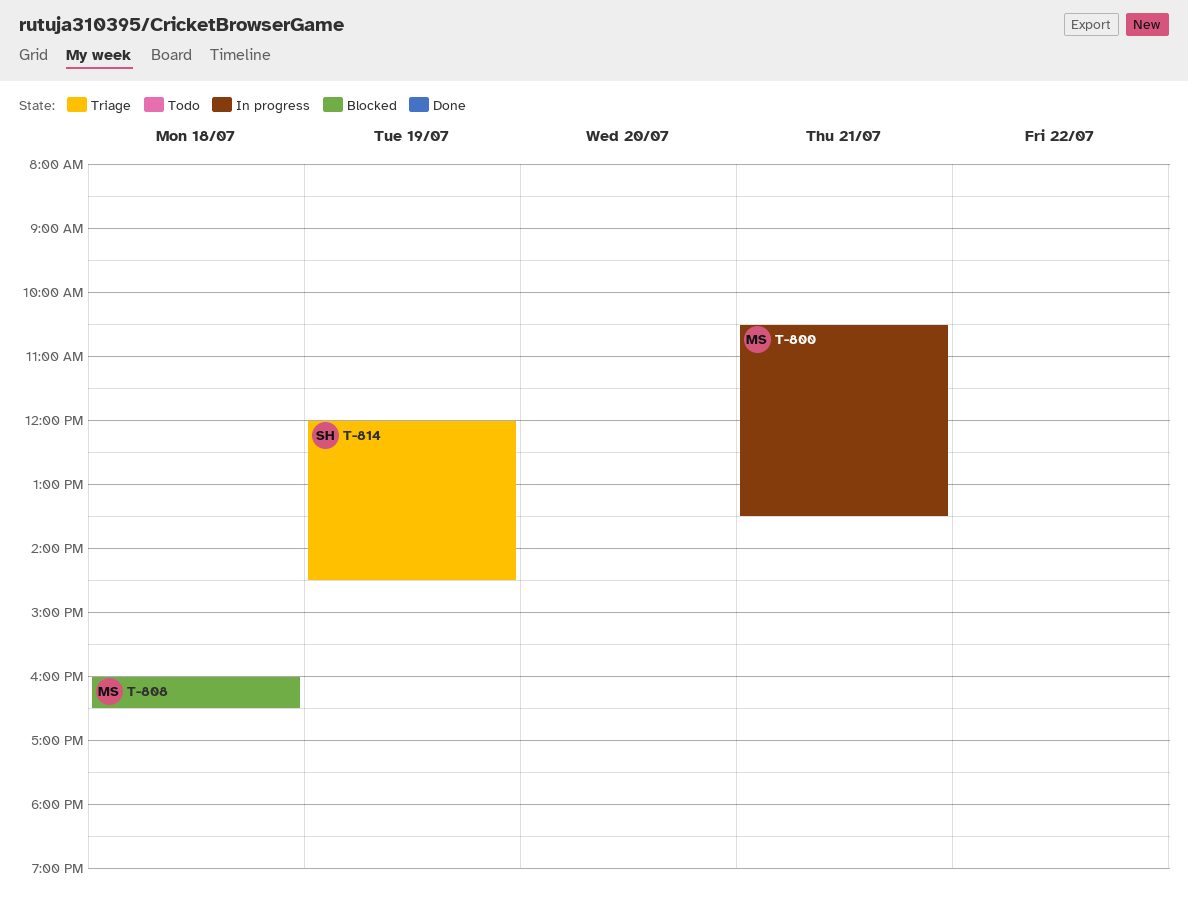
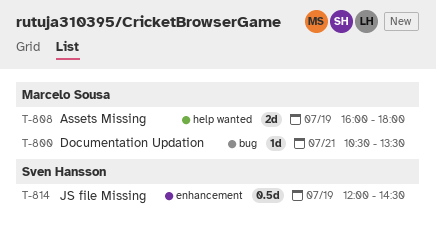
T-808, day: Jul 18 -> Jul 19
T-808, ends: 16:30 -> 18:00

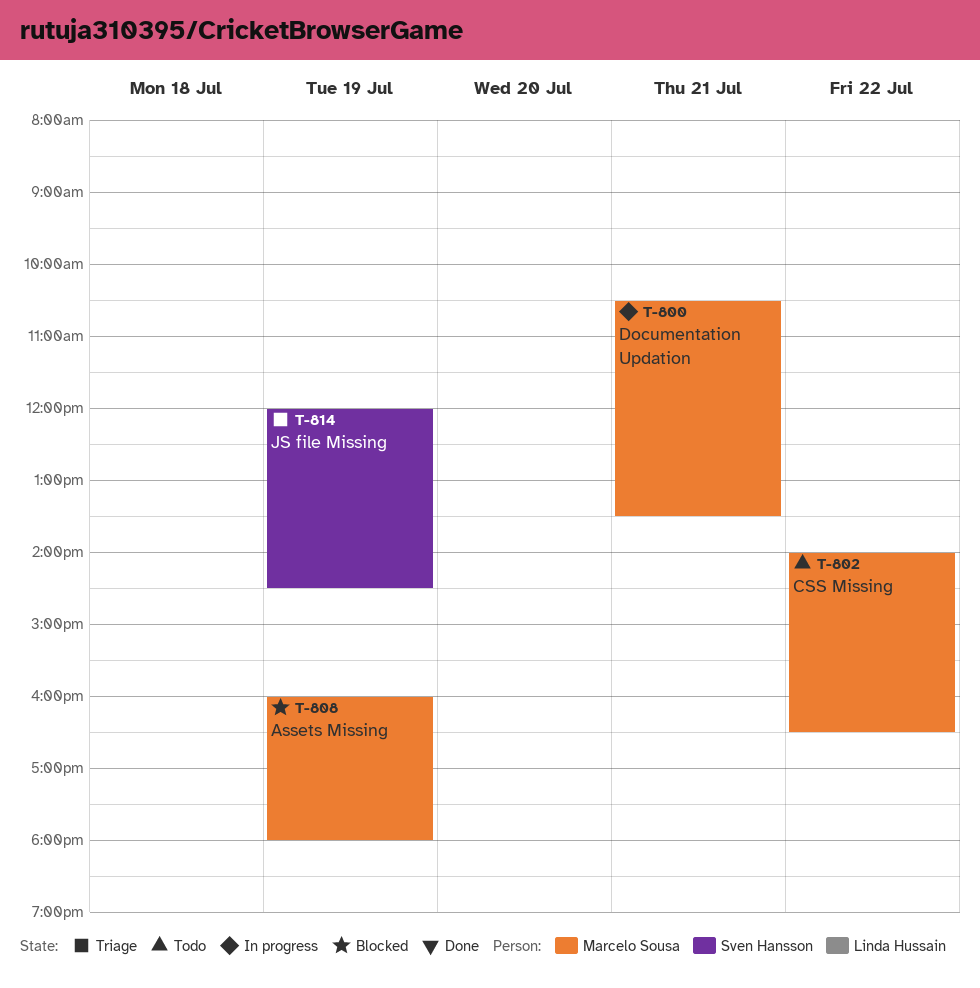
T-802: none -> present

